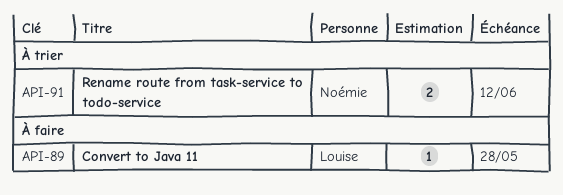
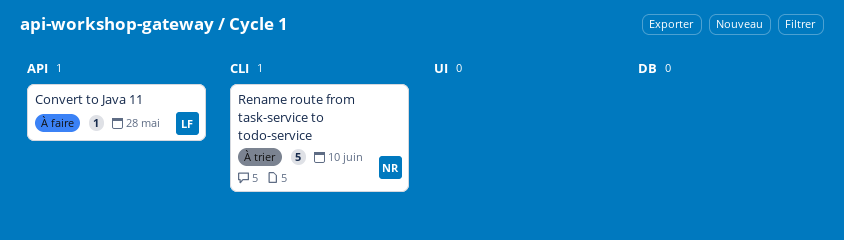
Rename route from task-service to todo-service, estimate: 2 -> 5
Rename route from task-service to todo-service, due: Jun 12 -> Jun 10

